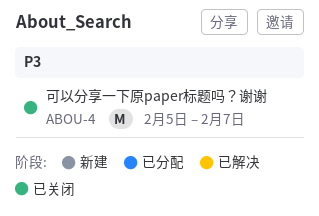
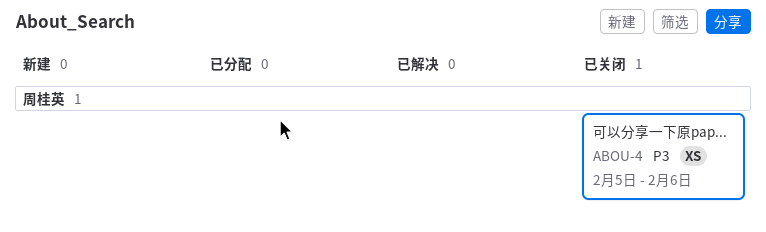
ABOU-4, estimate: M -> XS
ABOU-4, due: Feb 7 -> Feb 6

